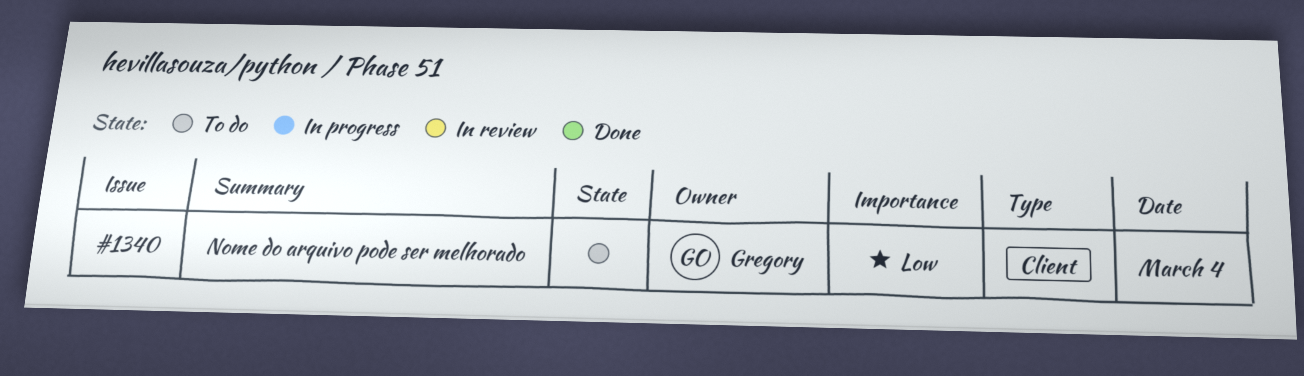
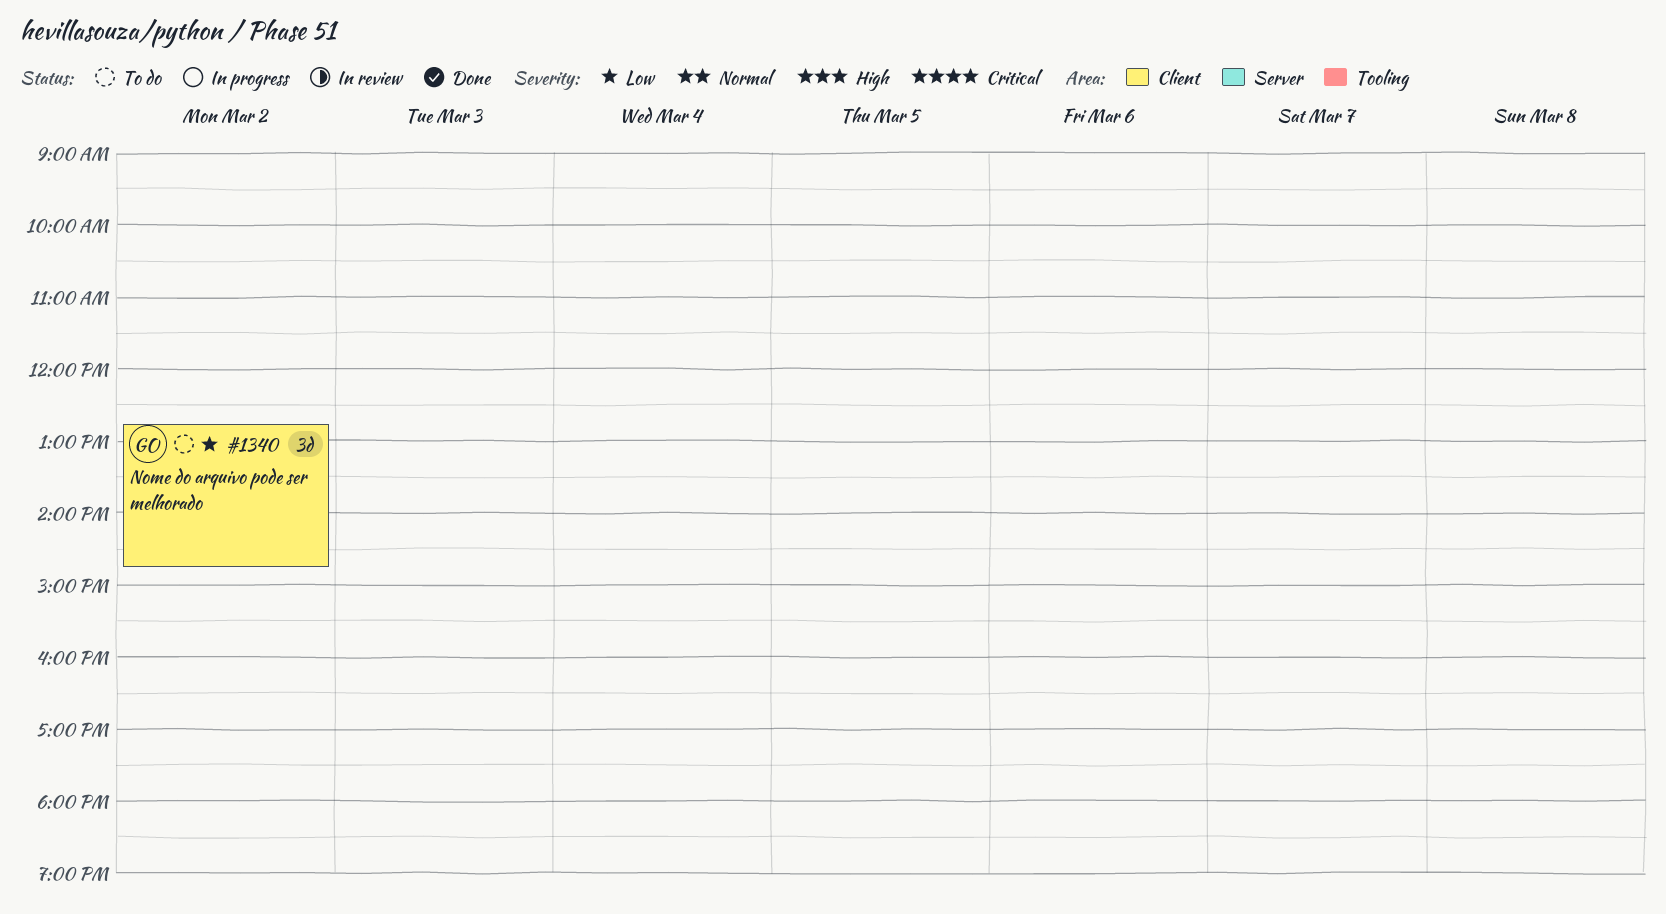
#1340, day: Mar 4 -> Mar 2

